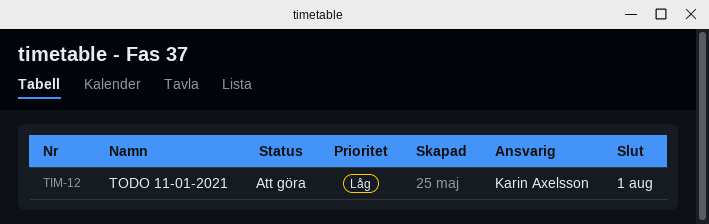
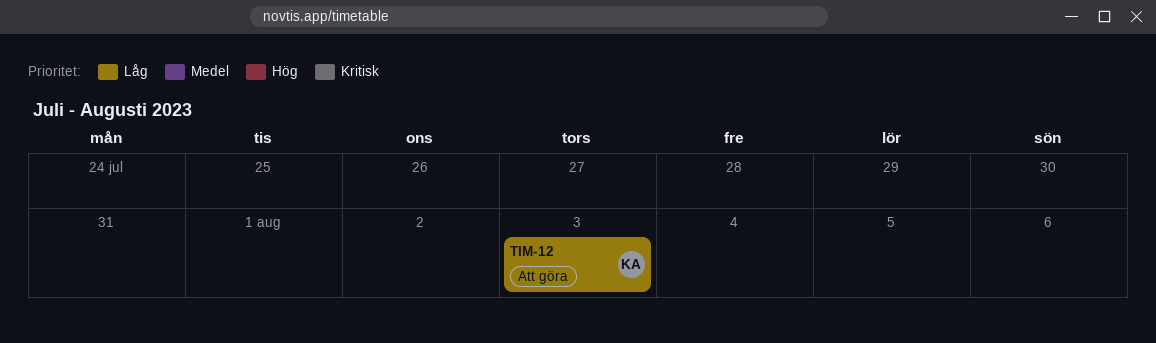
TIM-12, due: Aug 1 -> Aug 3

